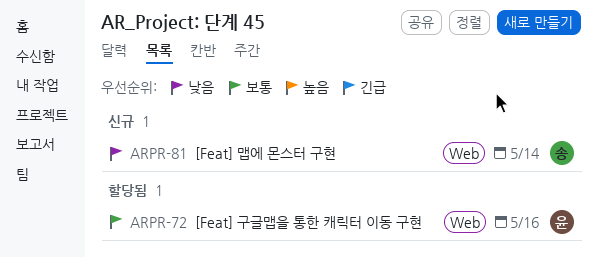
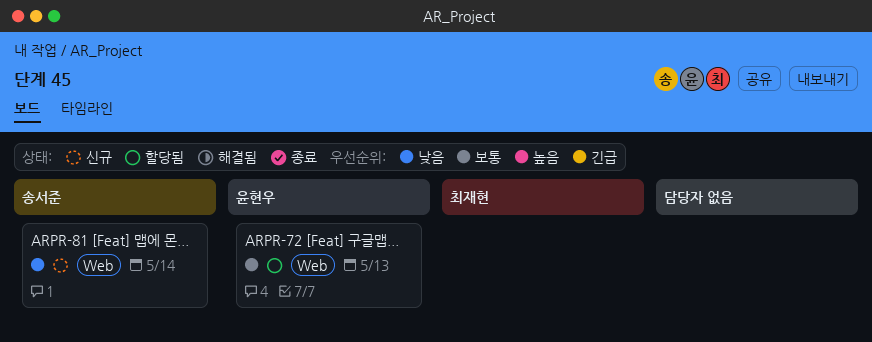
ARPR-72, due: May 16 -> May 13

